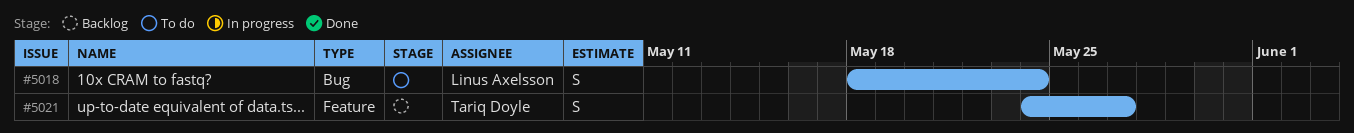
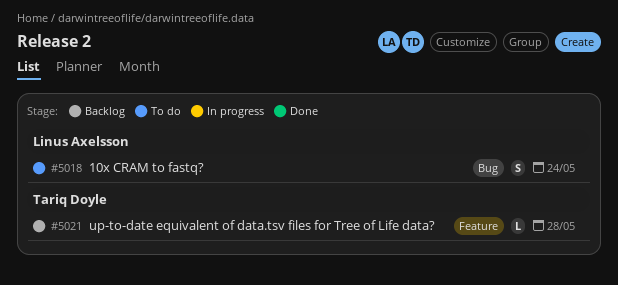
#5021, estimate: S -> L
#5021, due: May 27 -> May 28

